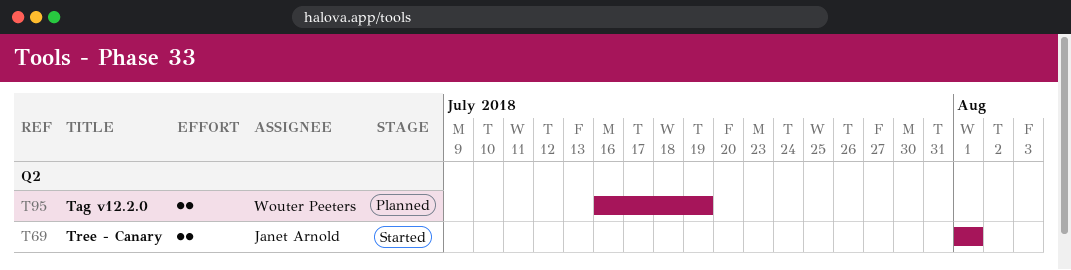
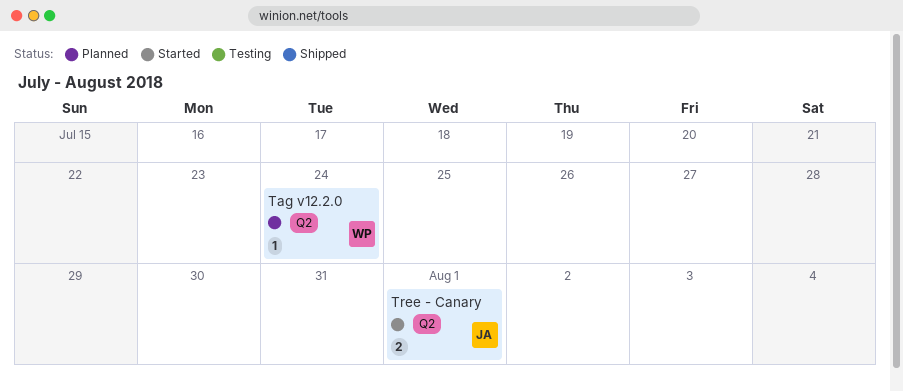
Tag v12.2.0, estimate: 2 -> 1
Tag v12.2.0, due: Jul 19 -> Jul 24

